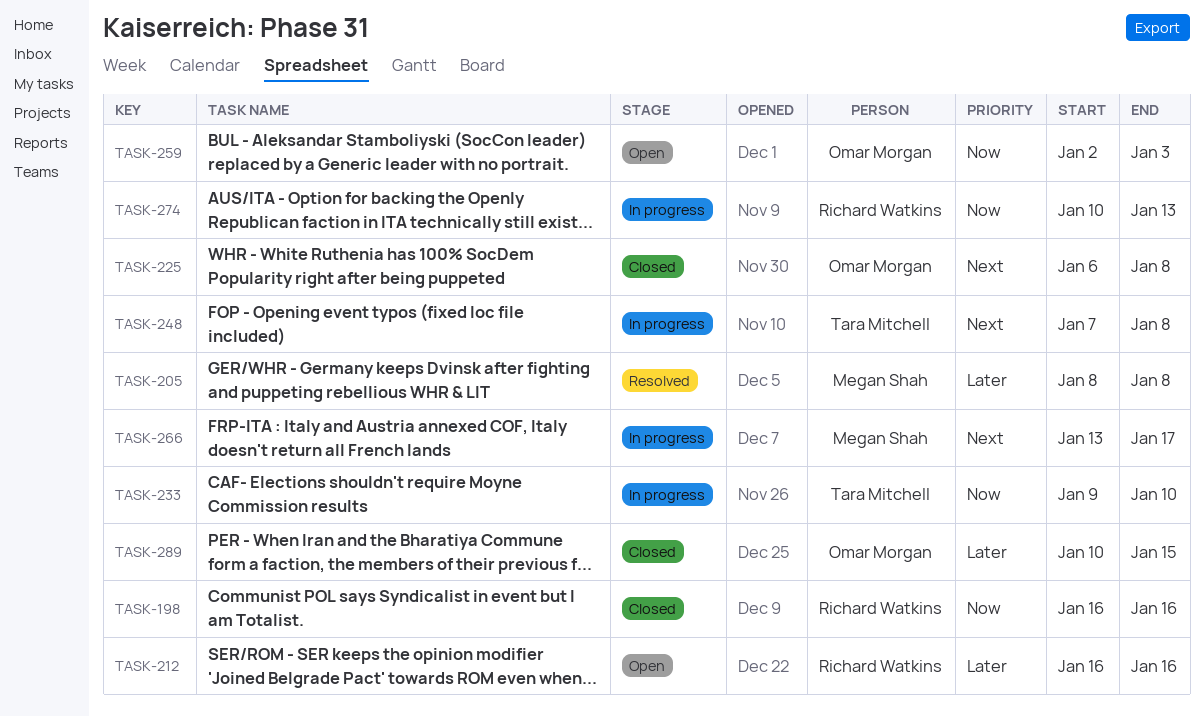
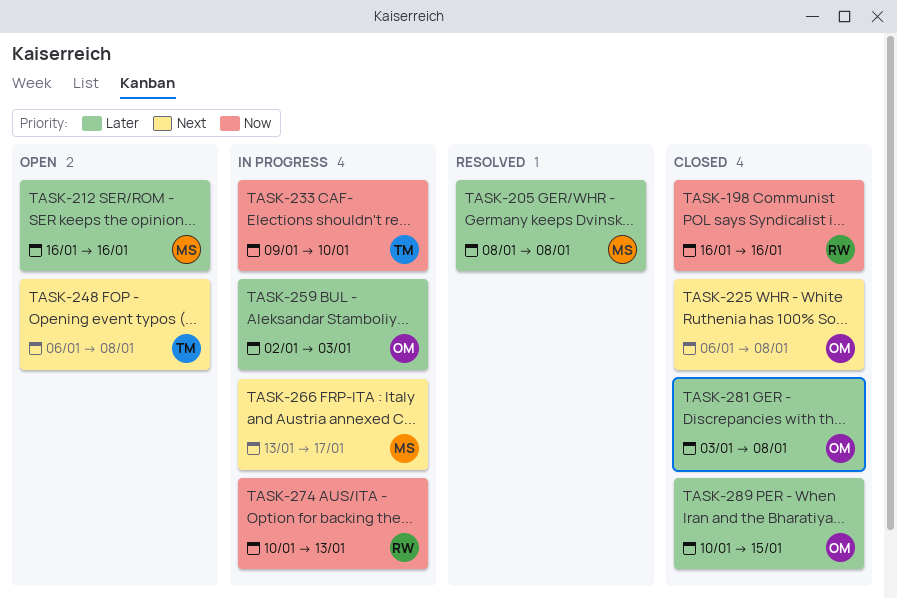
TASK-212, owner: Richard Watkins -> Megan Shah
TASK-248, status: In progress -> Open
TASK-248, start: Jan 7 -> Jan 6
TASK-259, status: Open -> In progress
TASK-259, priority: Now -> Later
TASK-281: none -> present

